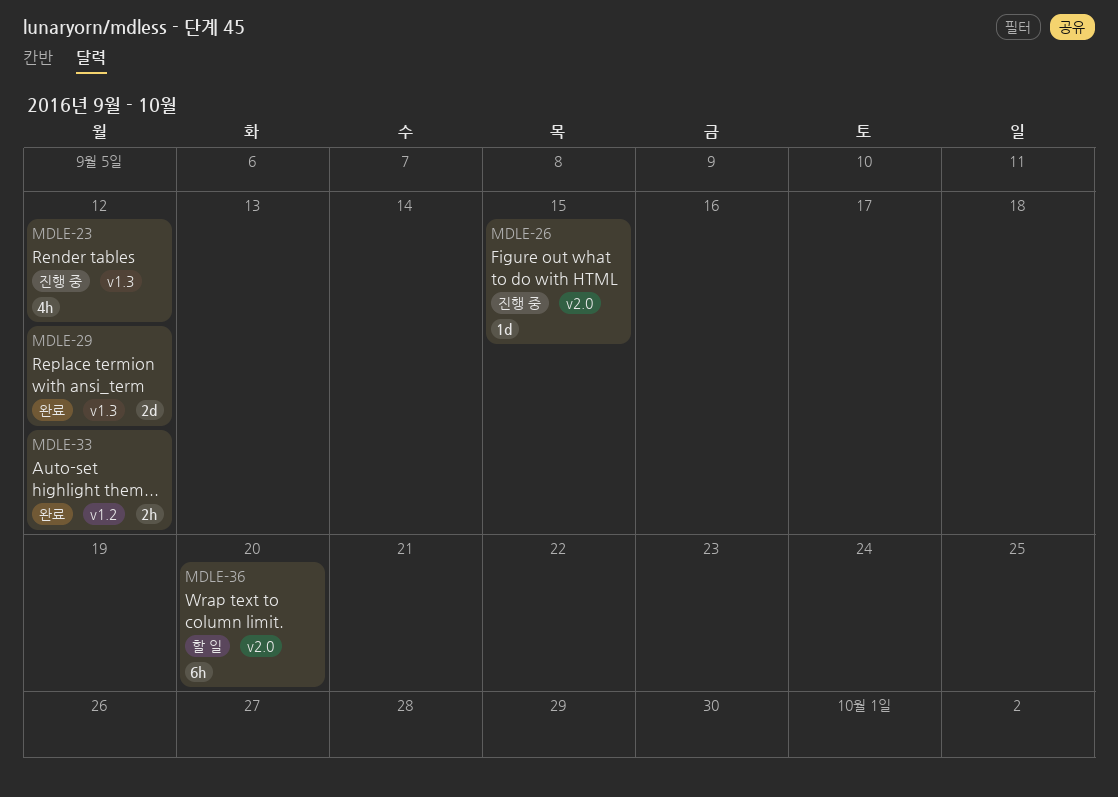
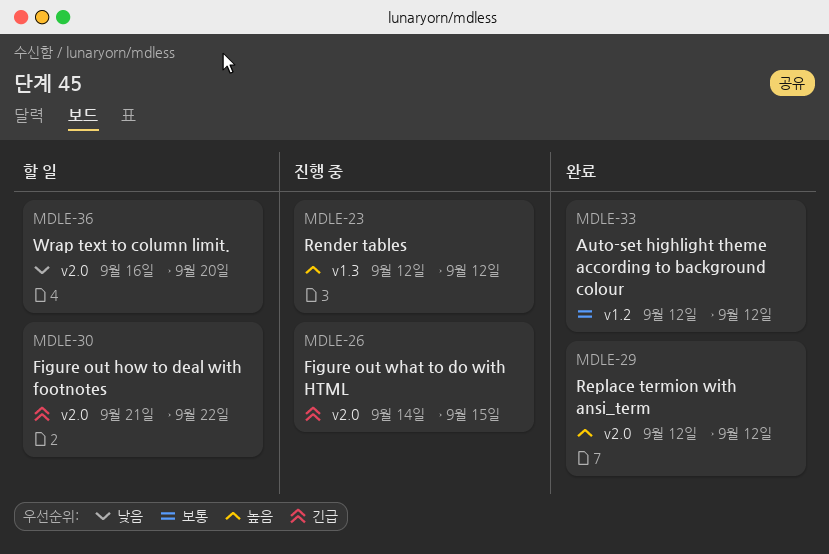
MDLE-29, label: v1.3 -> v2.0
MDLE-30: none -> present

